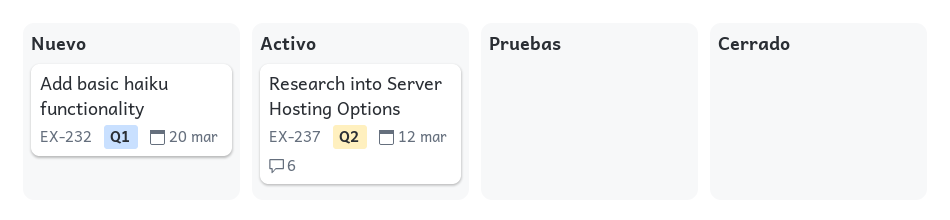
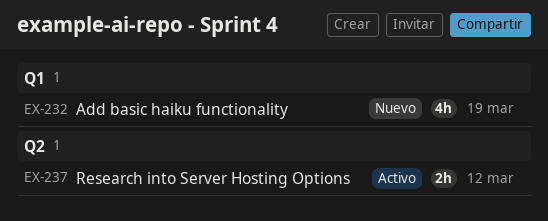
EX-232, due: Mar 20 -> Mar 19

